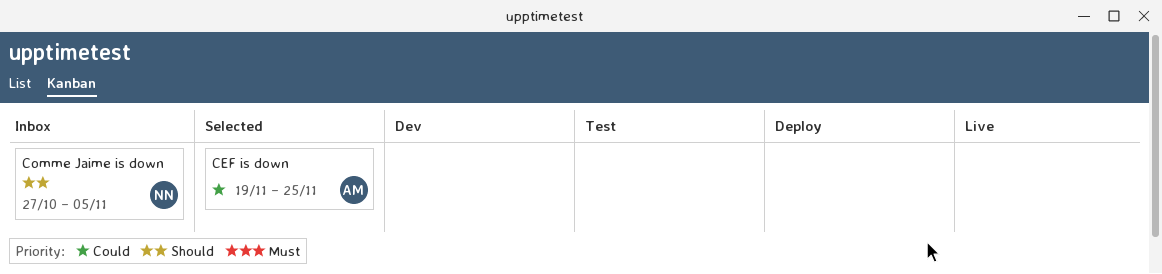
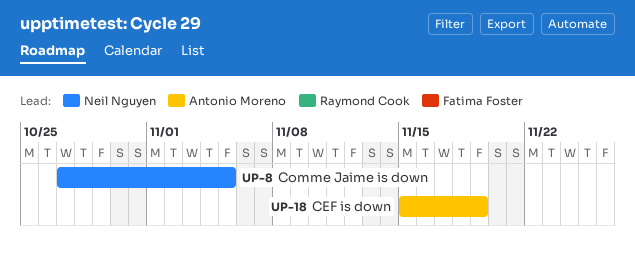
CEF is down, start: Nov 19 -> Nov 15
CEF is down, due: Nov 25 -> Nov 19

